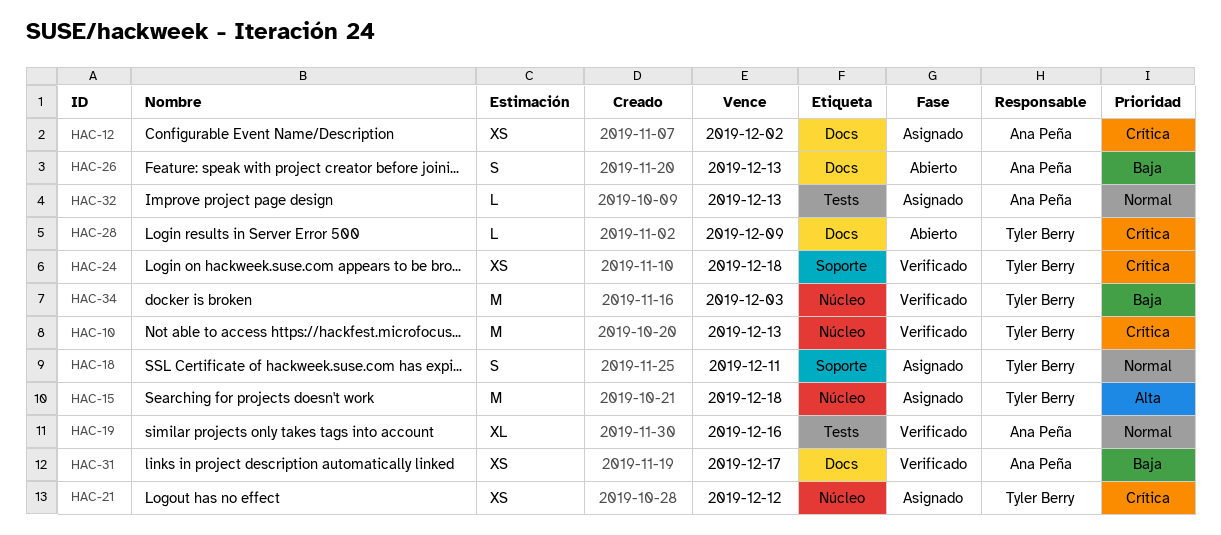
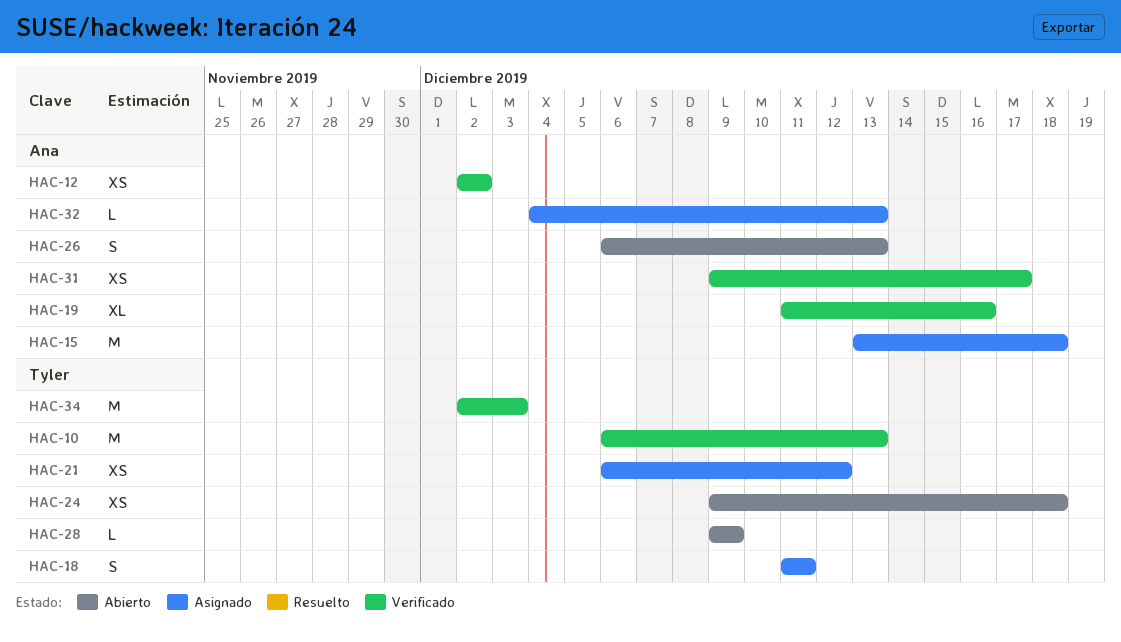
HAC-12, status: Asignado -> Verificado
HAC-15, owner: Tyler Berry -> Ana Peña
HAC-24, status: Verificado -> Abierto

